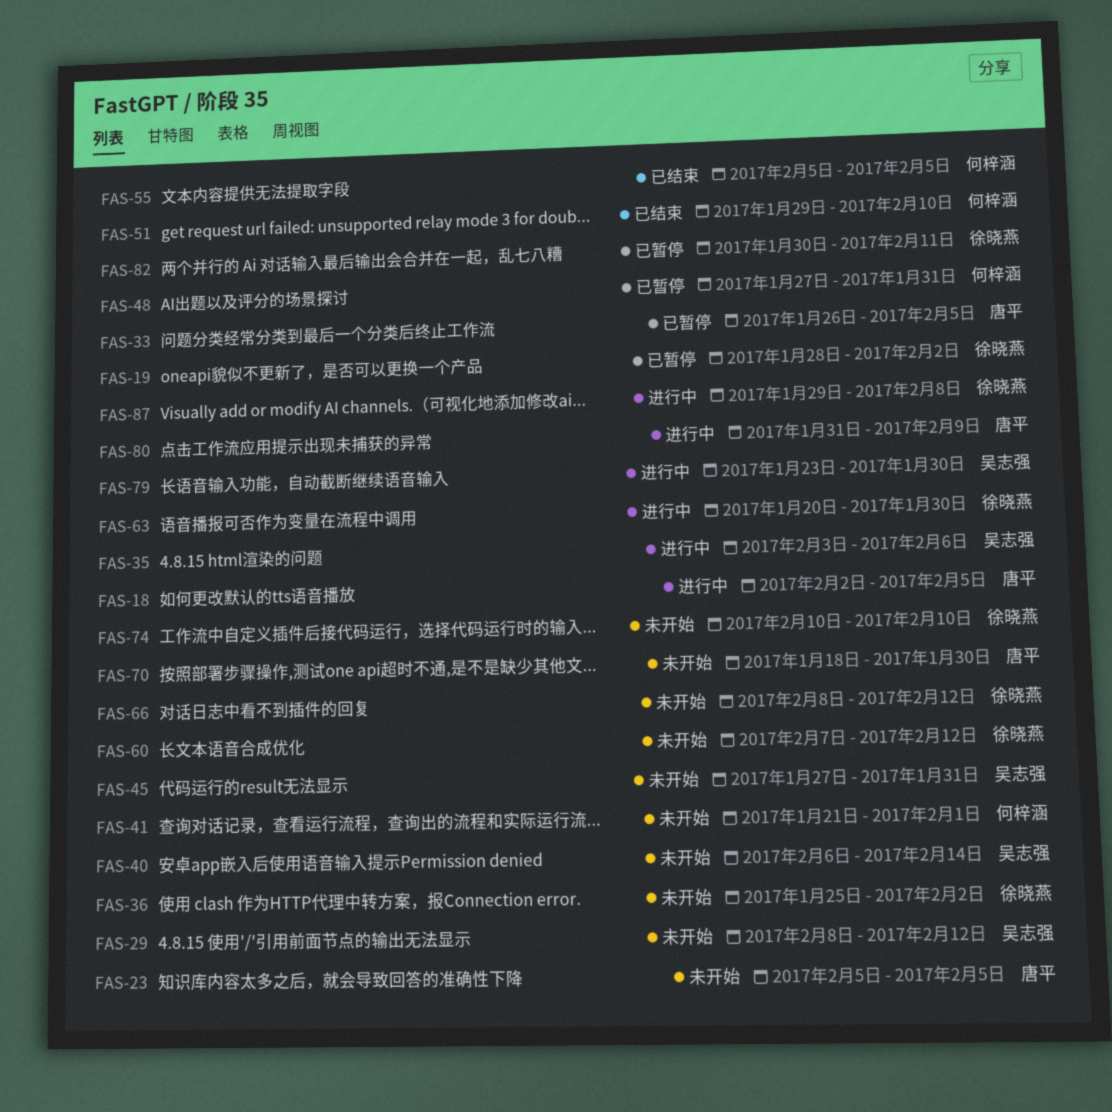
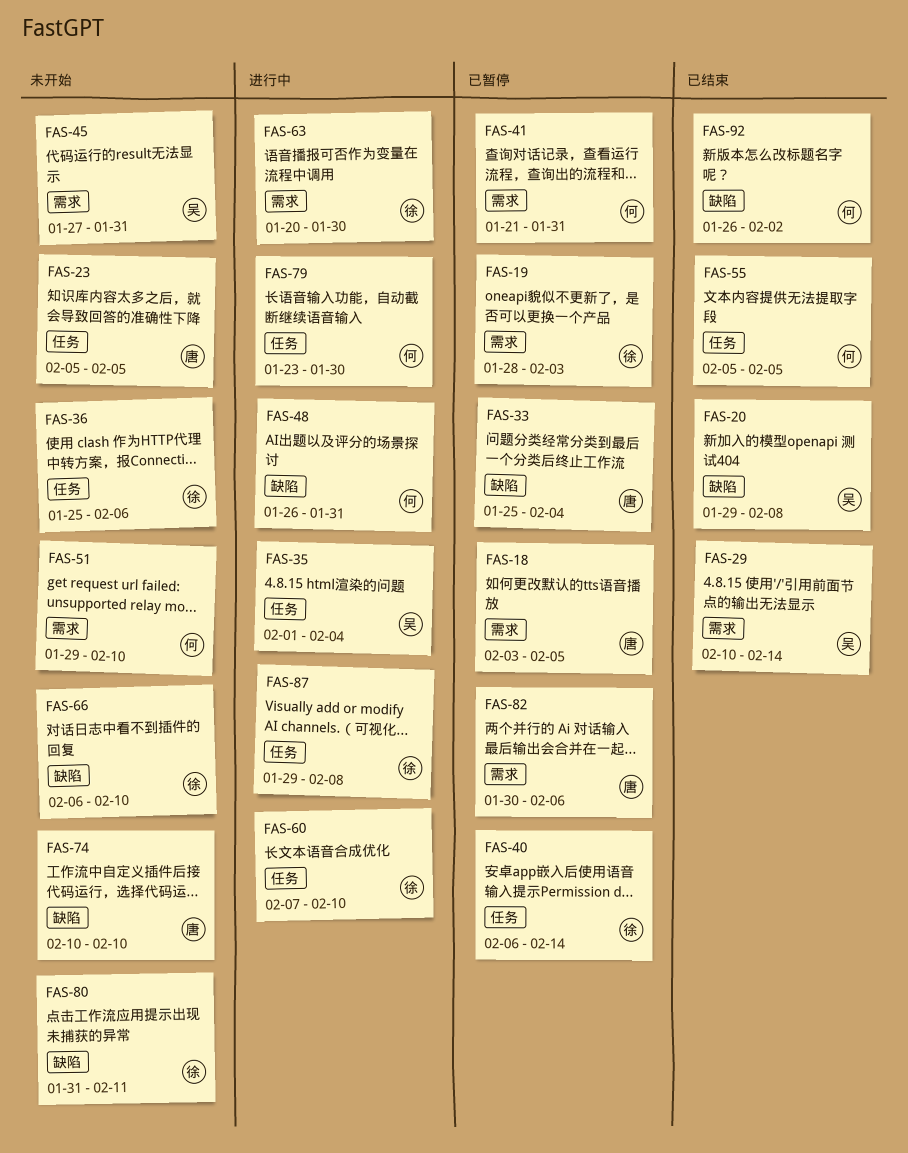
FAS-18, status: 进行中 -> 已暂停
FAS-18, start: Feb 2 -> Feb 3
FAS-19, due: Feb 2 -> Feb 3
FAS-20: none -> present
FAS-29, status: 未开始 -> 已结束
FAS-29, start: Feb 8 -> Feb 10
FAS-29, due: Feb 12 -> Feb 14
FAS-33, start: Jan 26 -> Jan 25
FAS-33, due: Feb 5 -> Feb 4
FAS-35, start: Feb 3 -> Feb 1
FAS-35, due: Feb 6 -> Feb 4
FAS-36, due: Feb 2 -> Feb 6
FAS-40, status: 未开始 -> 已暂停
FAS-40, owner: 吴志强 -> 徐晓燕
FAS-41, status: 未开始 -> 已暂停
FAS-41, due: Feb 1 -> Jan 31
FAS-48, status: 已暂停 -> 进行中
FAS-48, start: Jan 27 -> Jan 26
FAS-51, status: 已结束 -> 未开始
FAS-60, status: 未开始 -> 进行中
FAS-60, due: Feb 12 -> Feb 10
FAS-66, start: Feb 8 -> Feb 6
FAS-66, due: Feb 12 -> Feb 10
FAS-70: present -> none
FAS-74, owner: 徐晓燕 -> 唐平
FAS-79, owner: 吴志强 -> 何梓涵
FAS-80, status: 进行中 -> 未开始
FAS-80, owner: 唐平 -> 徐晓燕
FAS-80, due: Feb 9 -> Feb 11
FAS-82, owner: 徐晓燕 -> 唐平
FAS-82, due: Feb 11 -> Feb 6
FAS-92: none -> present

